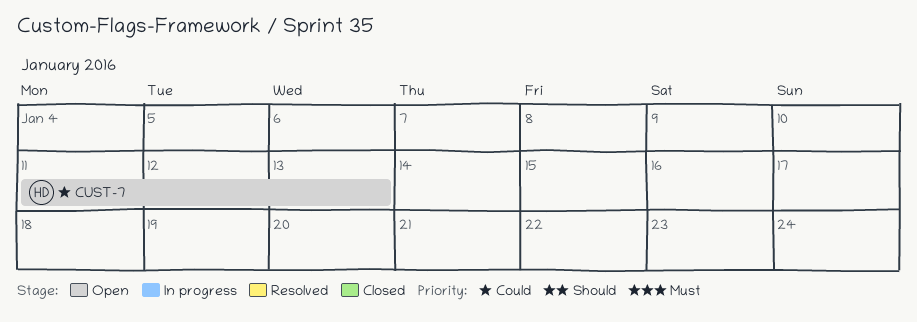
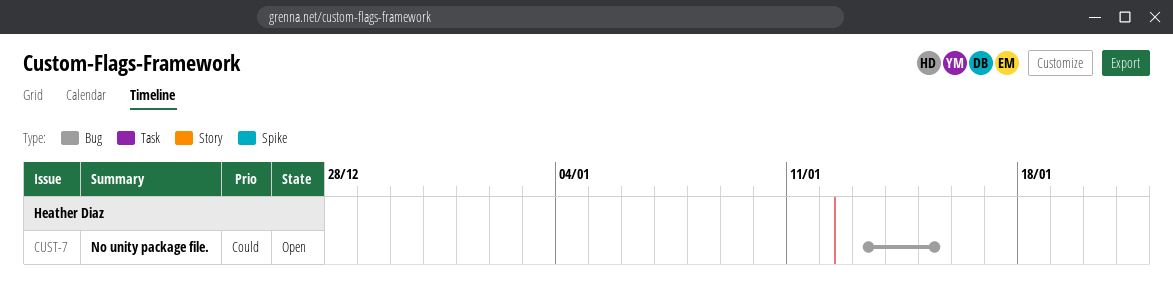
CUST-7, start: Jan 11 -> Jan 13
CUST-7, due: Jan 13 -> Jan 15

